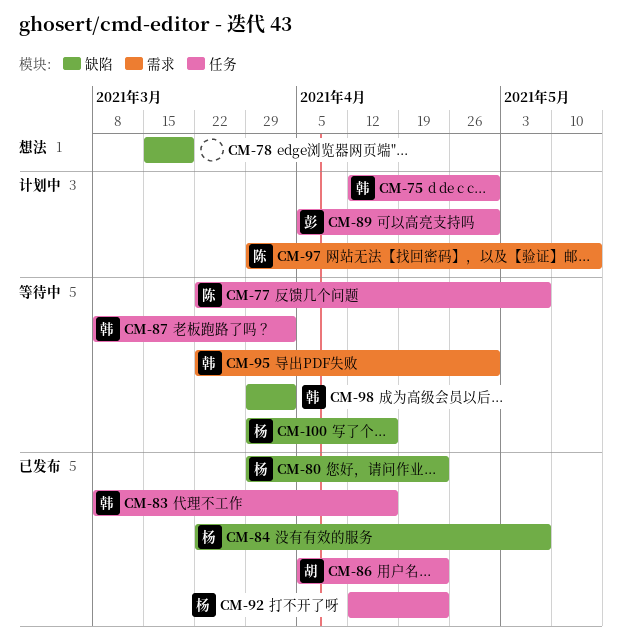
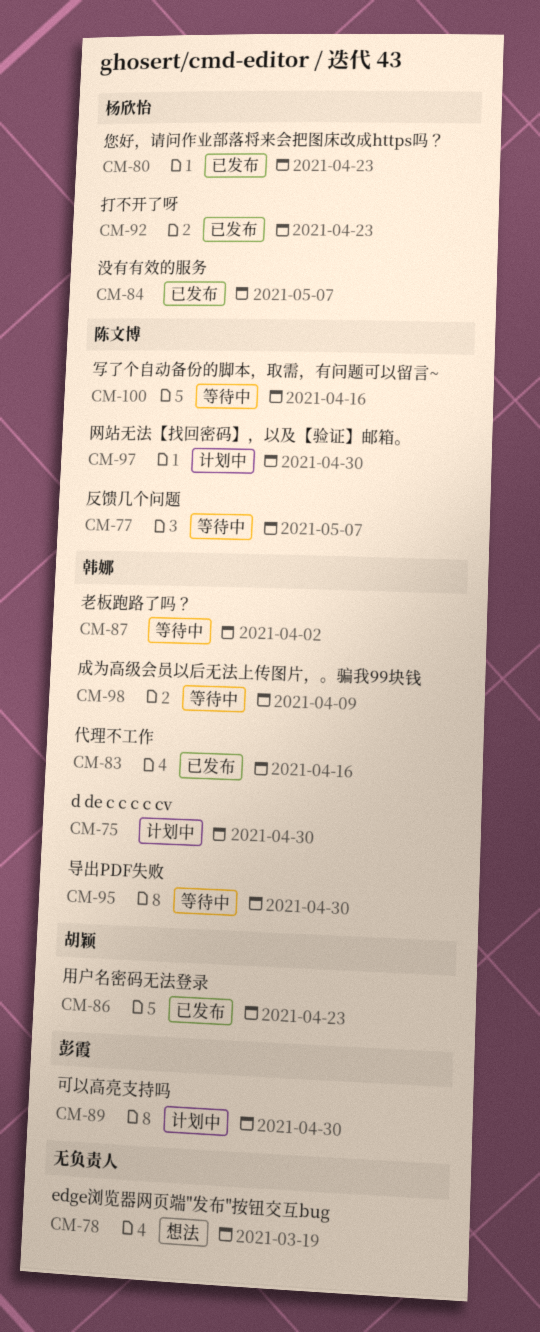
CM-97, due: May 14 -> Apr 30
CM-98, due: Apr 2 -> Apr 9
CM-100, owner: 杨欣怡 -> 陈文博

